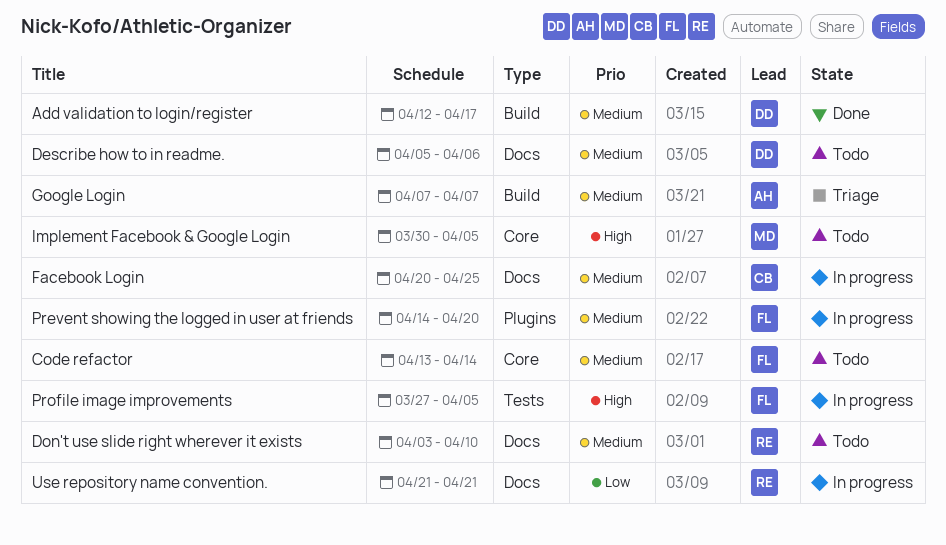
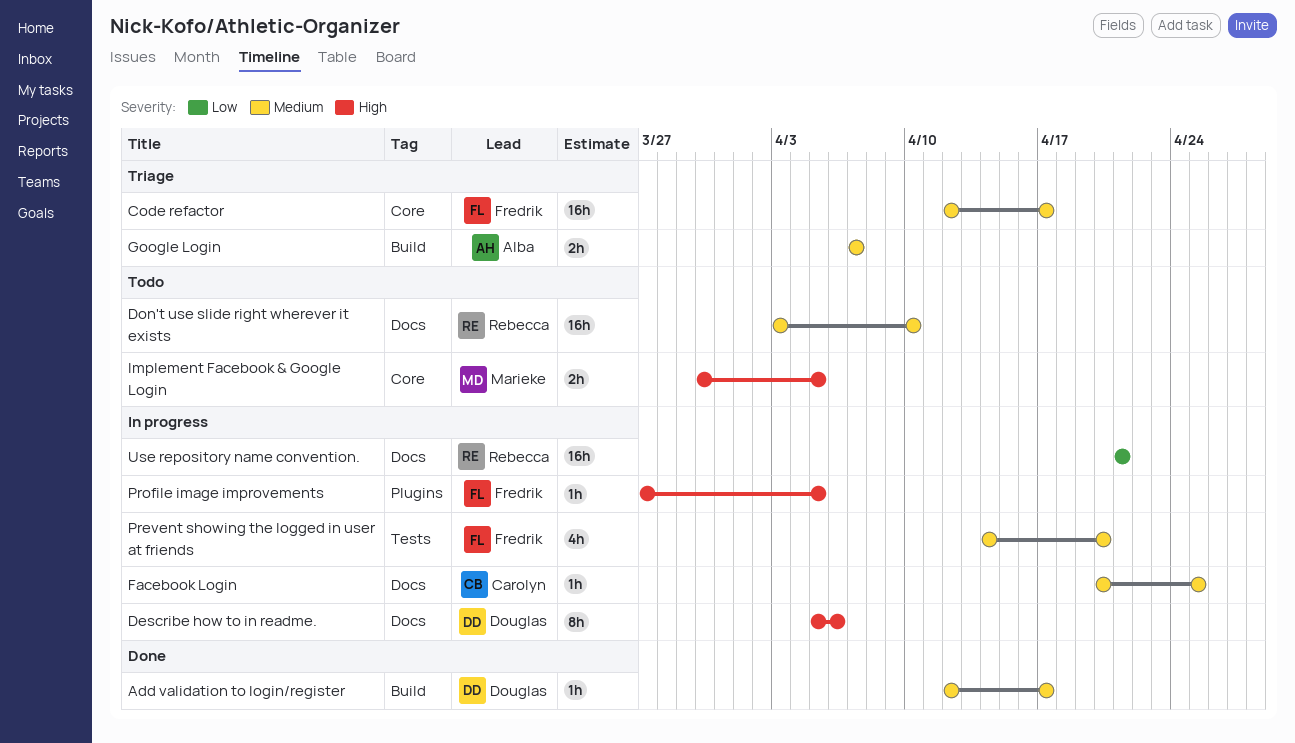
Code refactor, status: Todo -> Triage
Code refactor, start: Apr 13 -> Apr 12
Code refactor, due: Apr 14 -> Apr 17
Describe how to in readme., status: Todo -> In progress
Describe how to in readme., priority: Medium -> High
Prevent showing the logged in user at friends, label: Plugins -> Tests
Profile image improvements, label: Tests -> Plugins

